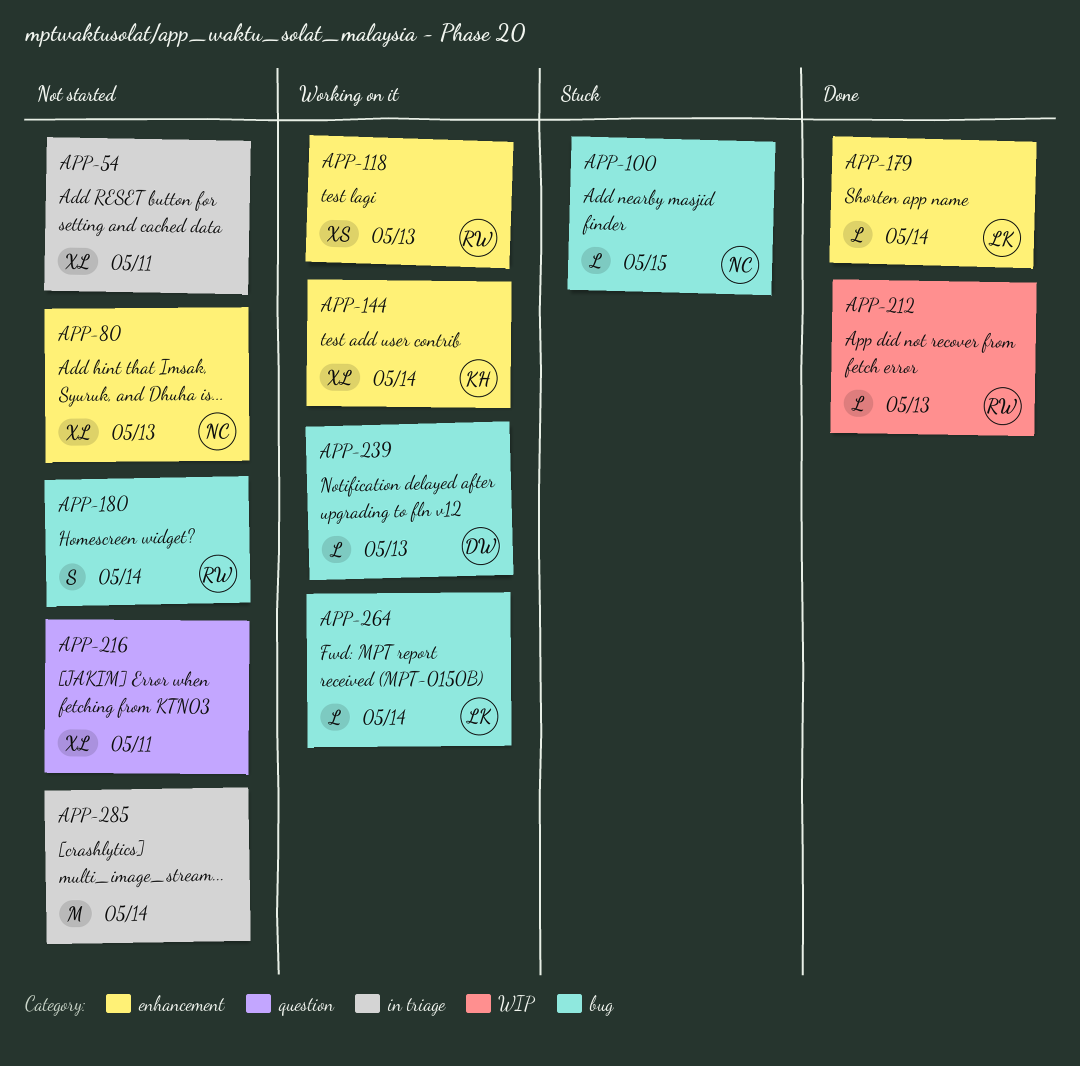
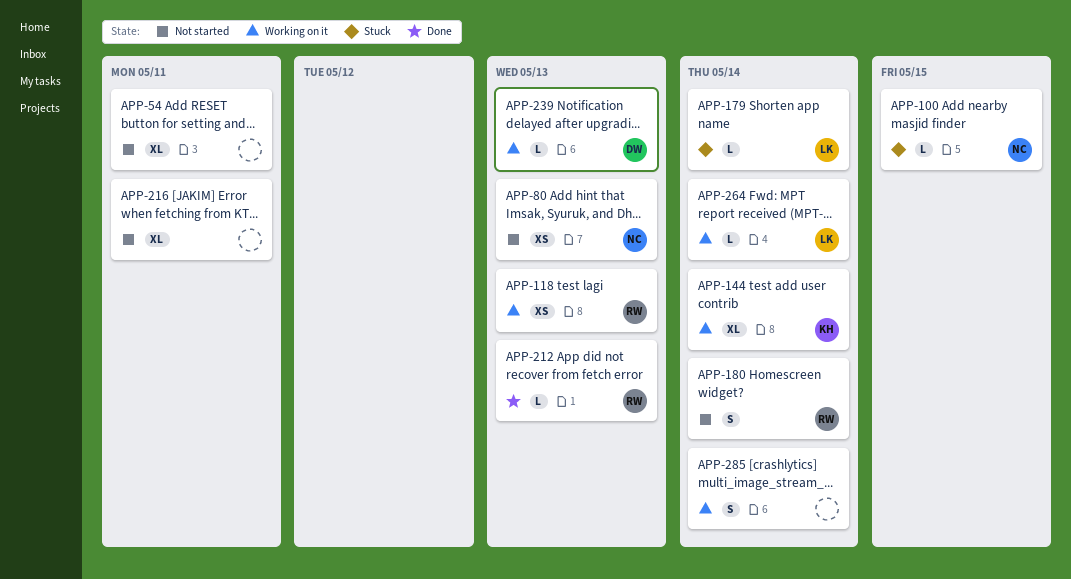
APP-80, estimate: XL -> XS
APP-179, status: Done -> Stuck
APP-285, status: Not started -> Working on it
APP-285, estimate: M -> S

